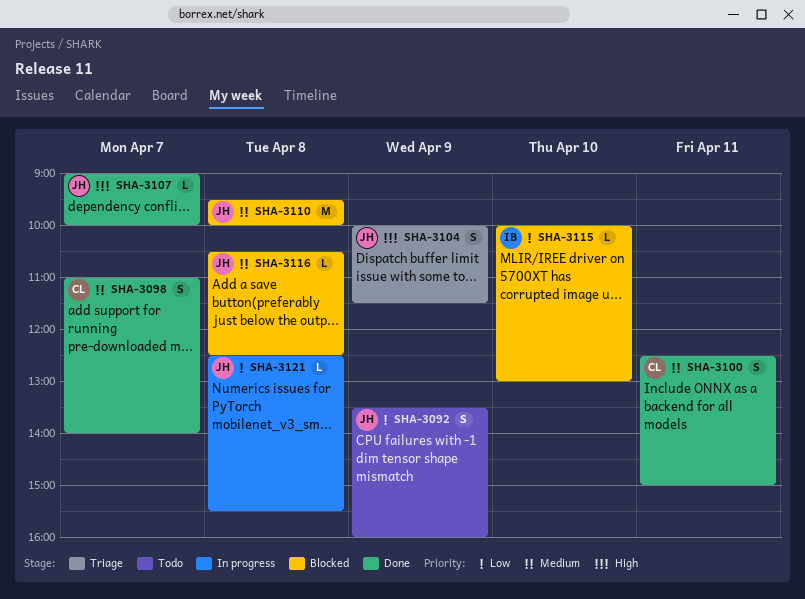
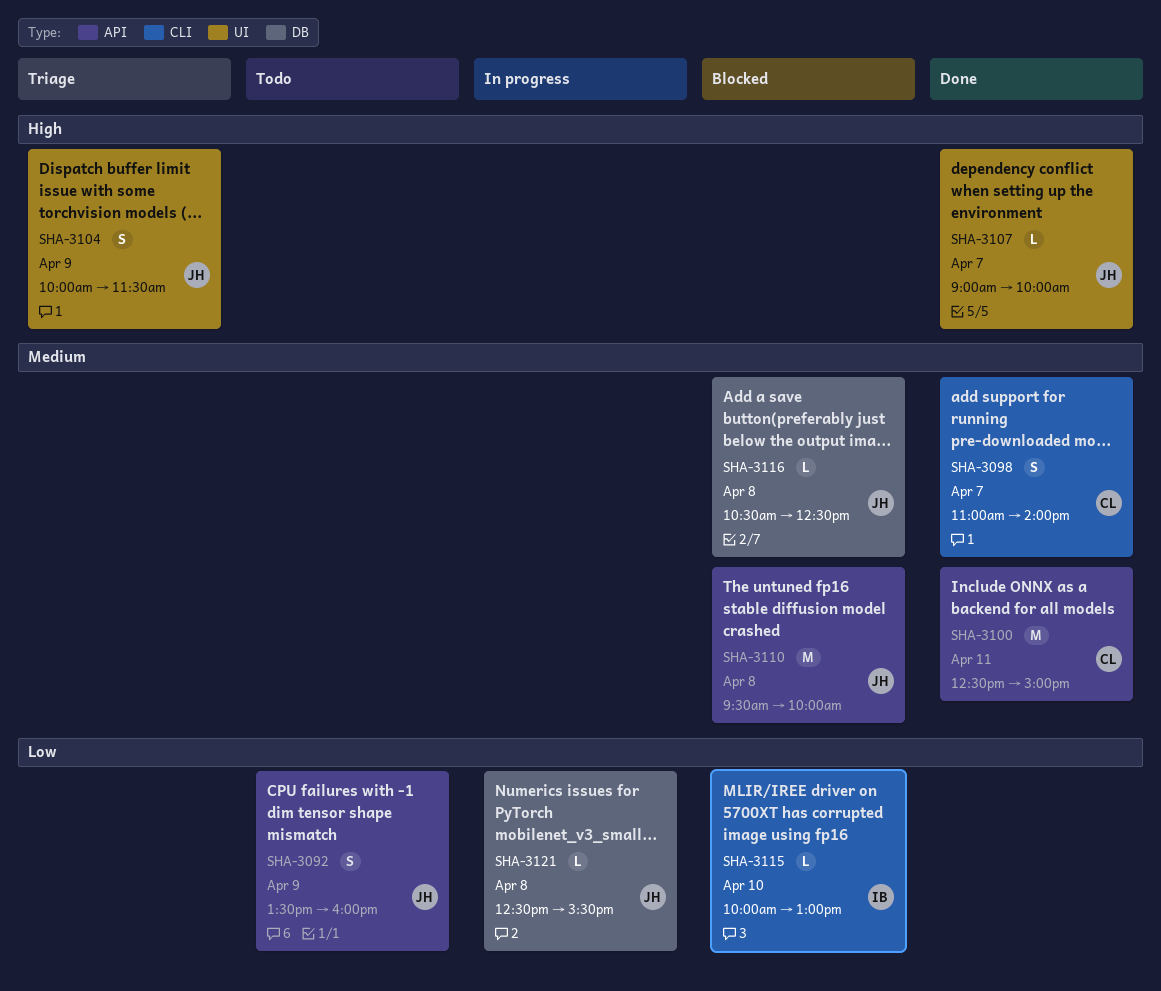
SHA-3100, estimate: S -> M

